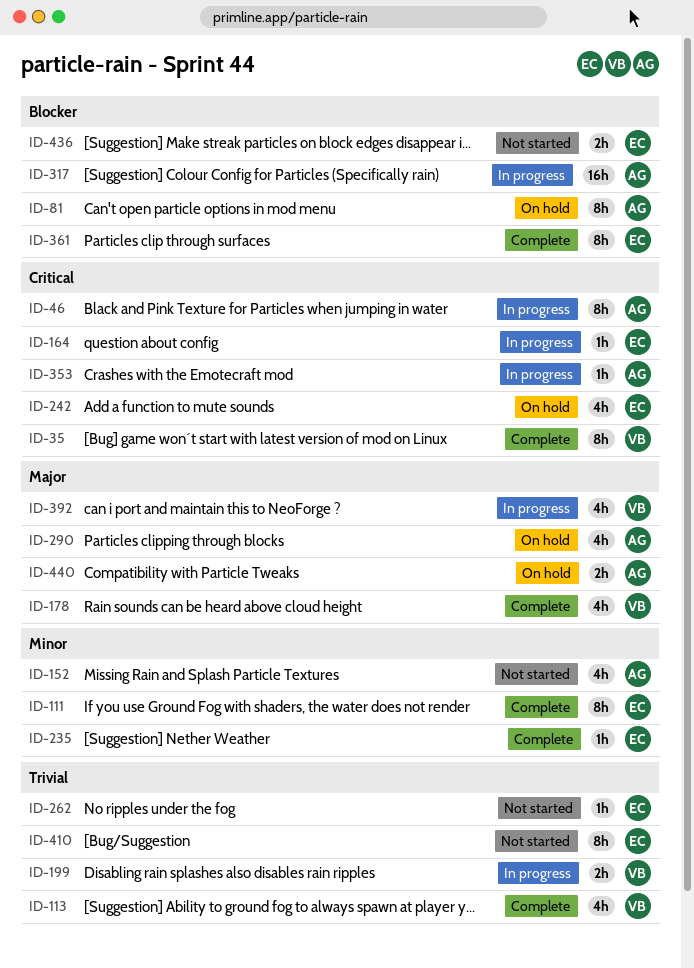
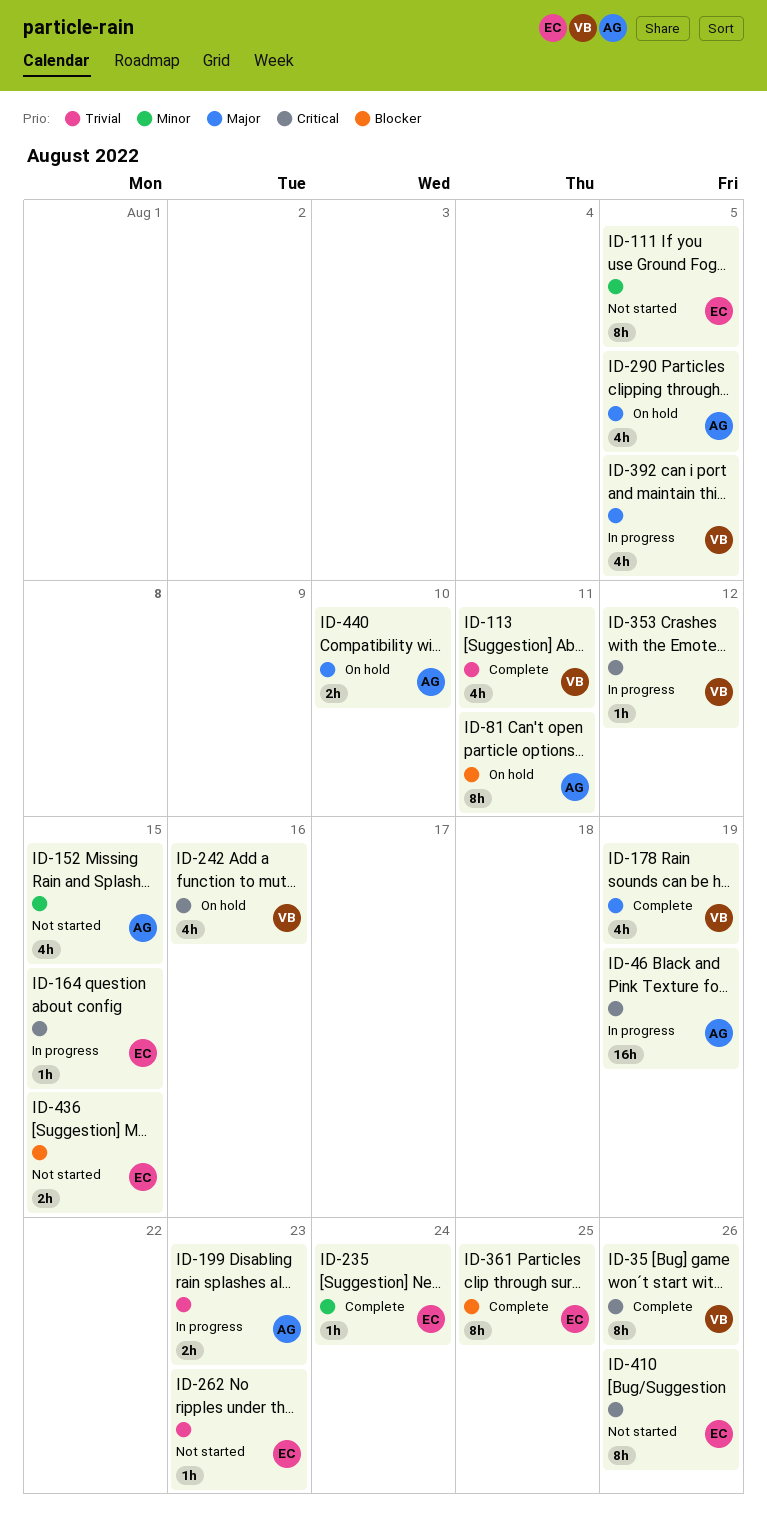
ID-46, estimate: 8h -> 16h
ID-111, status: Complete -> Not started
ID-199, owner: VB -> AG
ID-242, owner: EC -> VB
ID-317: present -> none
ID-353, owner: AG -> VB
ID-410, priority: Trivial -> Critical

